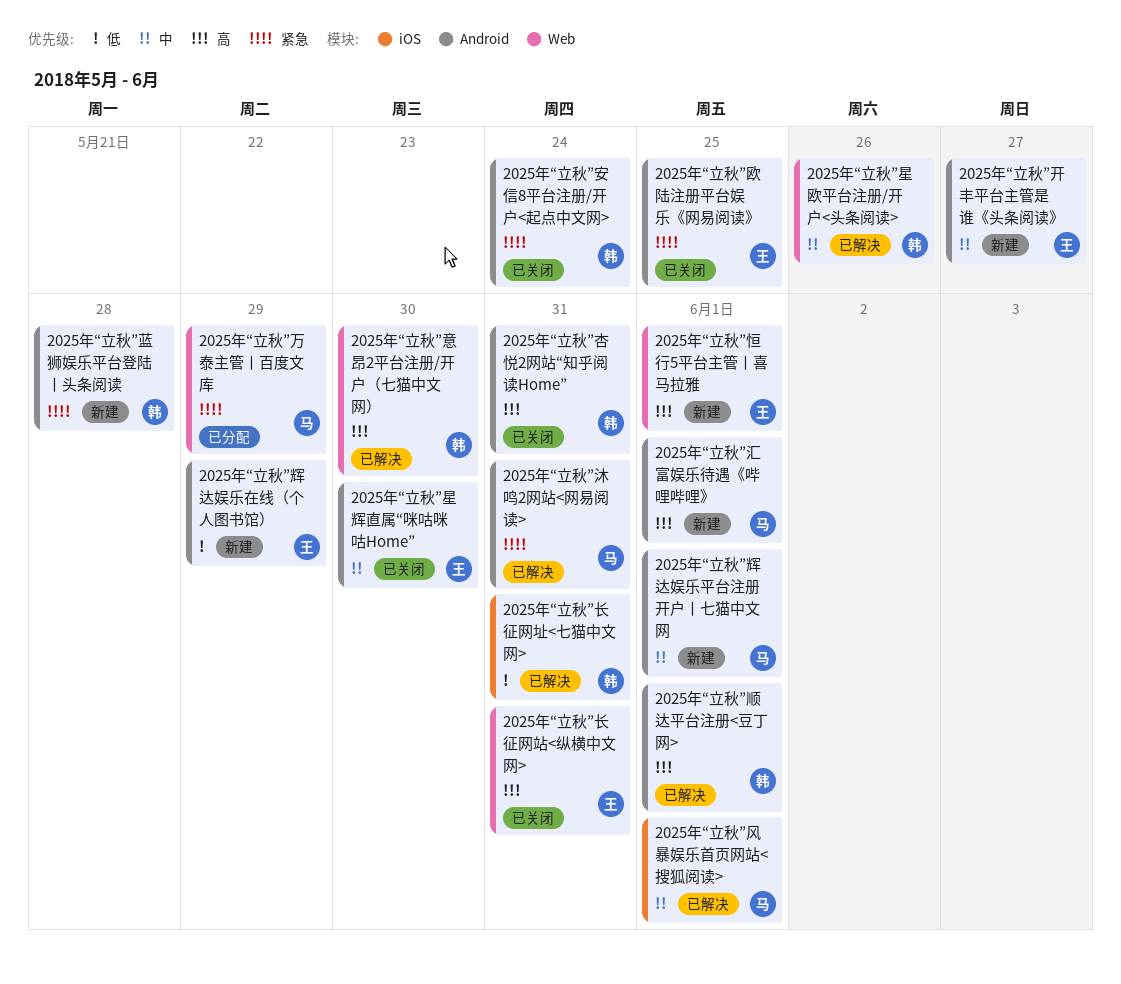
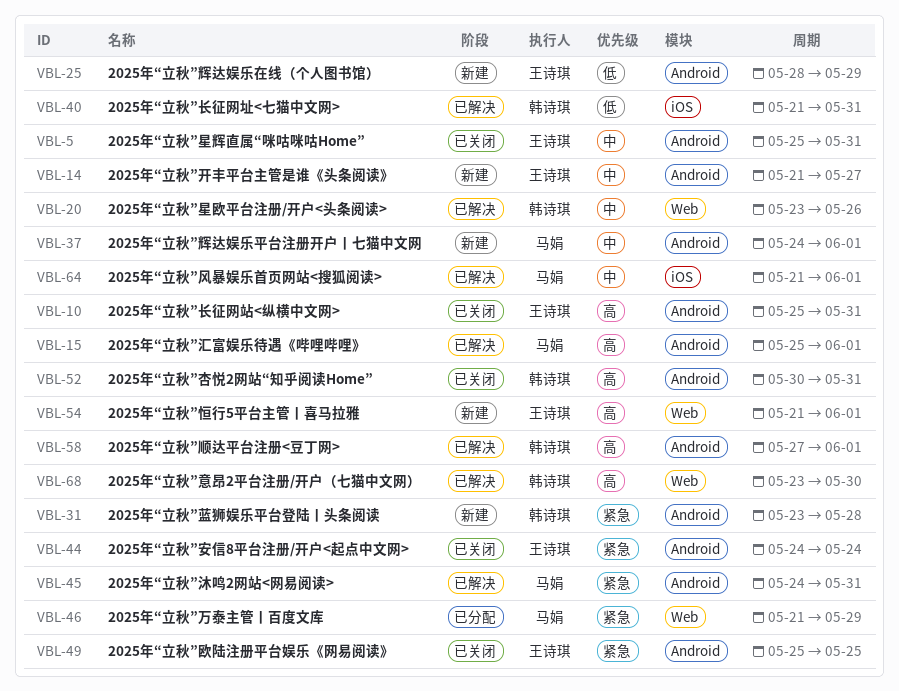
2025年“立秋”安信8平台注册/开户<起点中文网>, owner: 韩诗琪 -> 王诗琪
2025年“立秋”星辉直属“咪咕咪咕Home”, due: May 30 -> May 31
2025年“立秋”汇富娱乐待遇《哔哩哔哩》, status: 新建 -> 已解决
2025年“立秋”长征网站<纵横中文网>, label: Web -> Android

